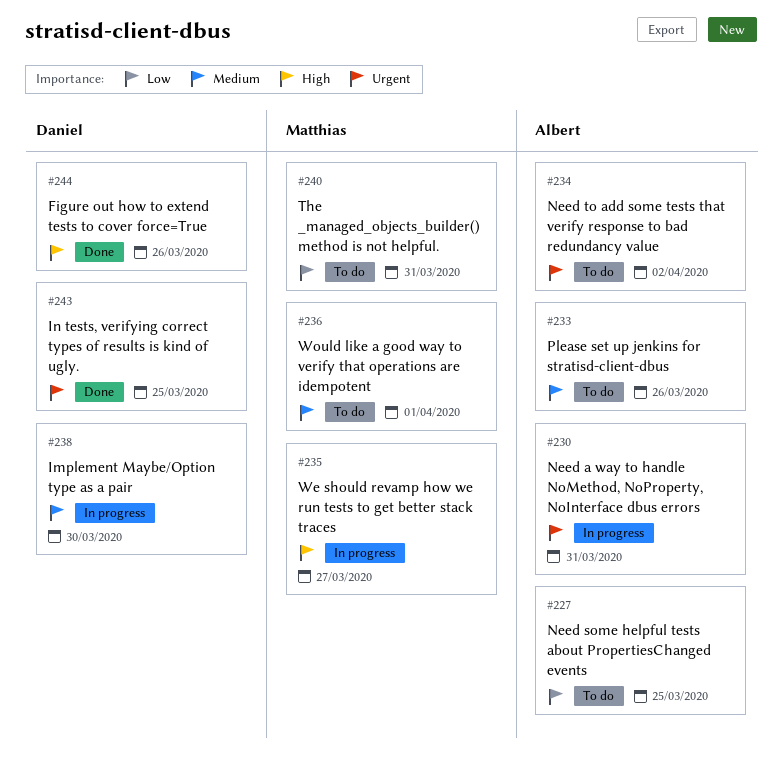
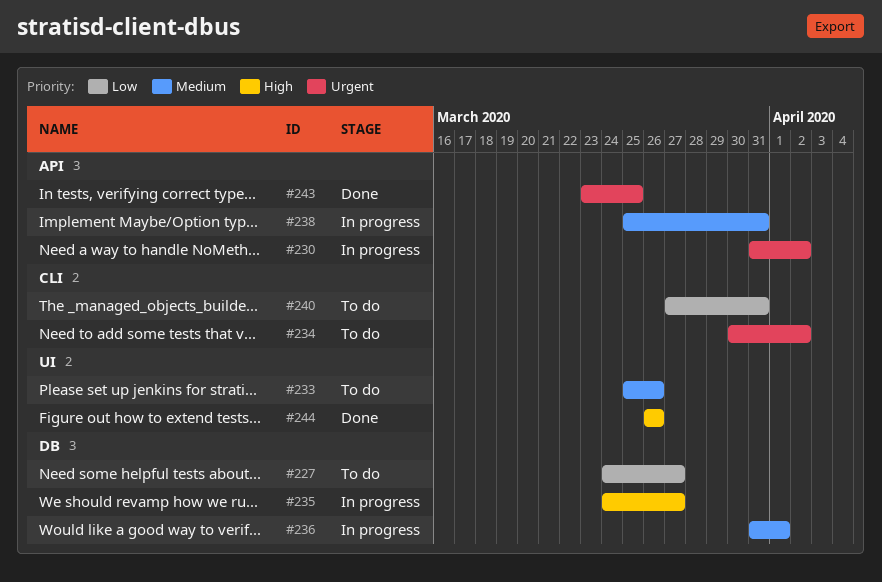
#227, due: Mar 25 -> Mar 27
#230, due: Mar 31 -> Apr 2
#236, status: To do -> In progress
#238, due: Mar 30 -> Mar 31

